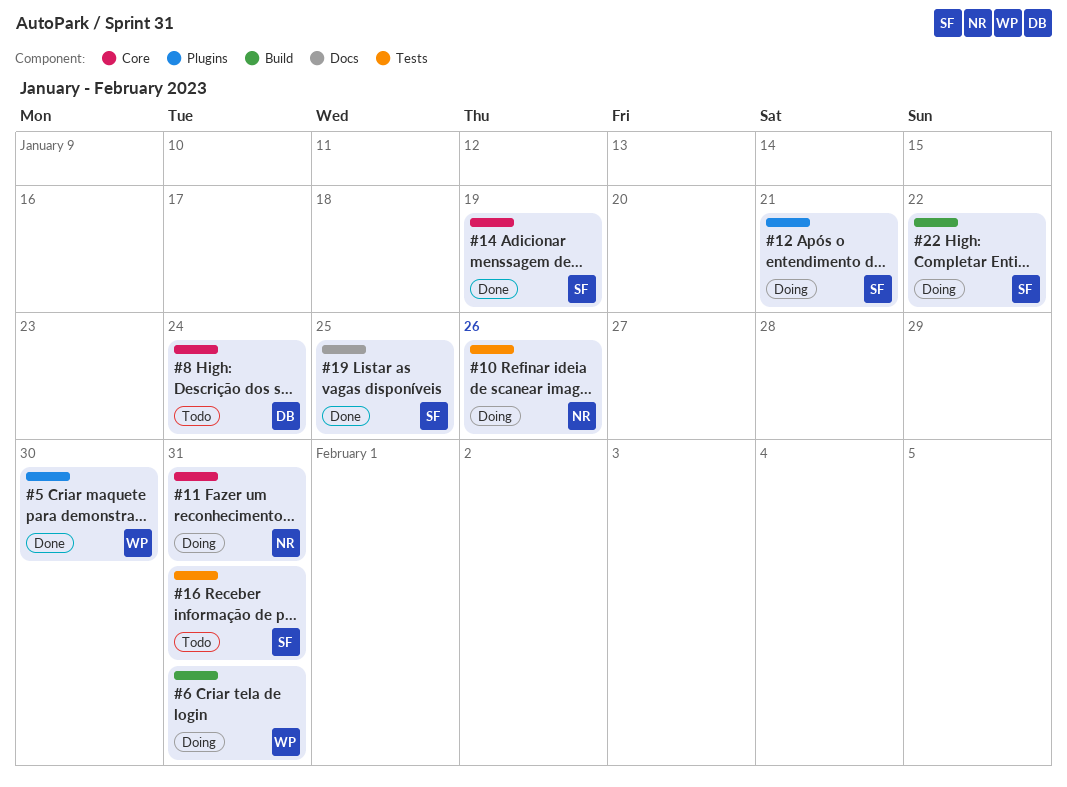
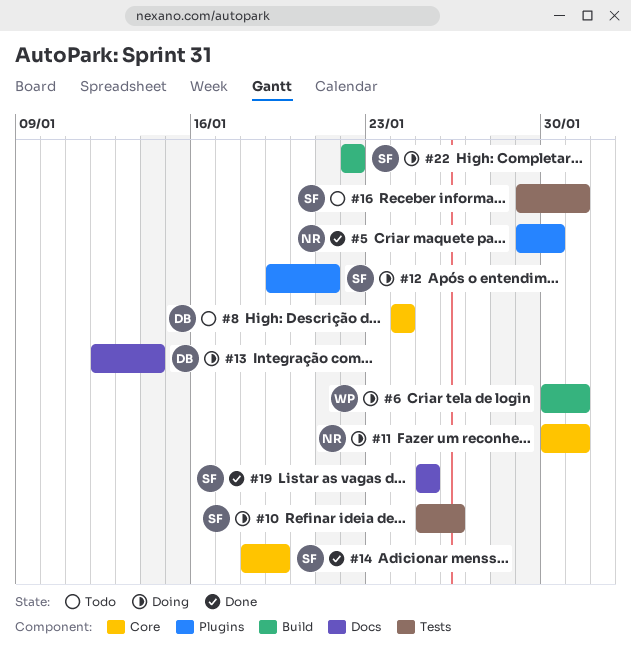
#5, owner: WP -> NR
#10, owner: NR -> SF
#13: none -> present

